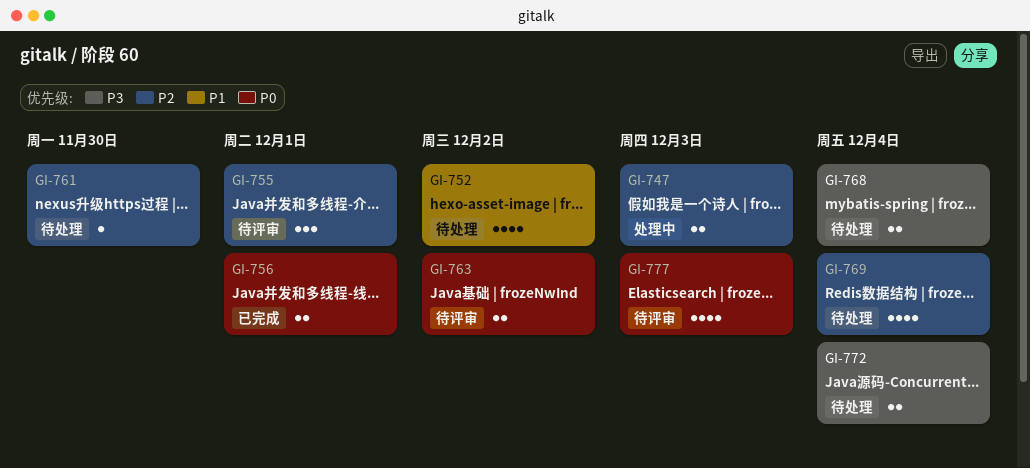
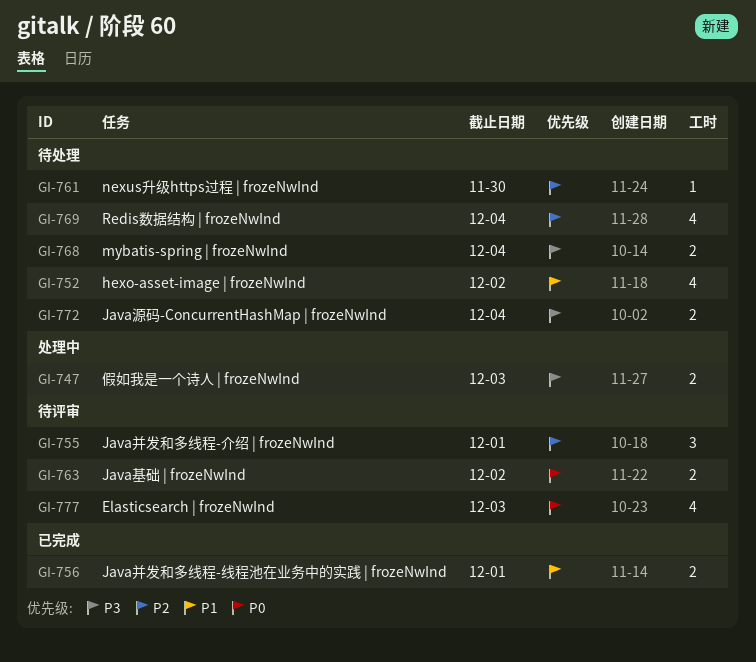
GI-747, priority: P2 -> P3
GI-756, priority: P0 -> P1

